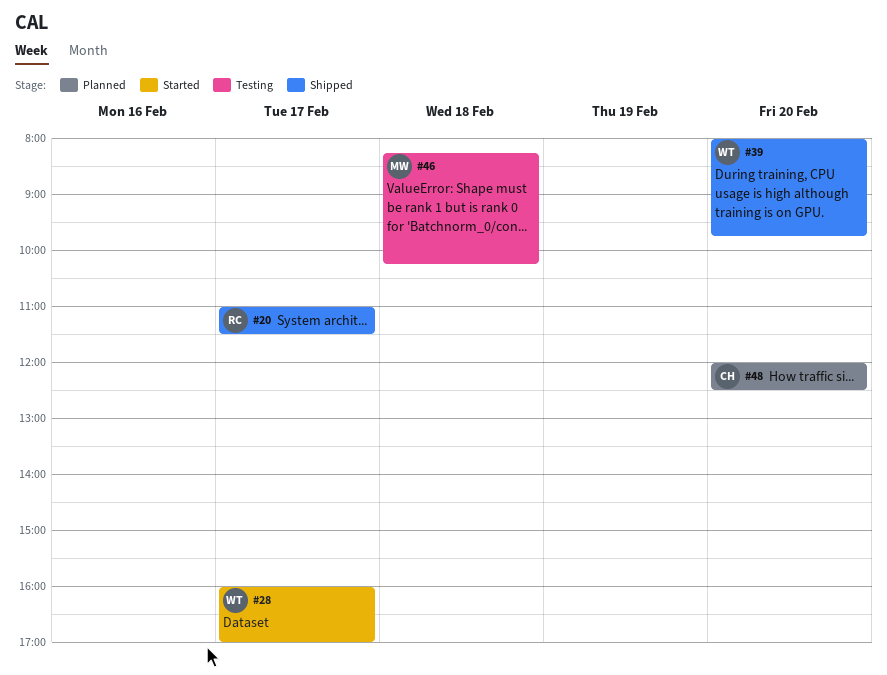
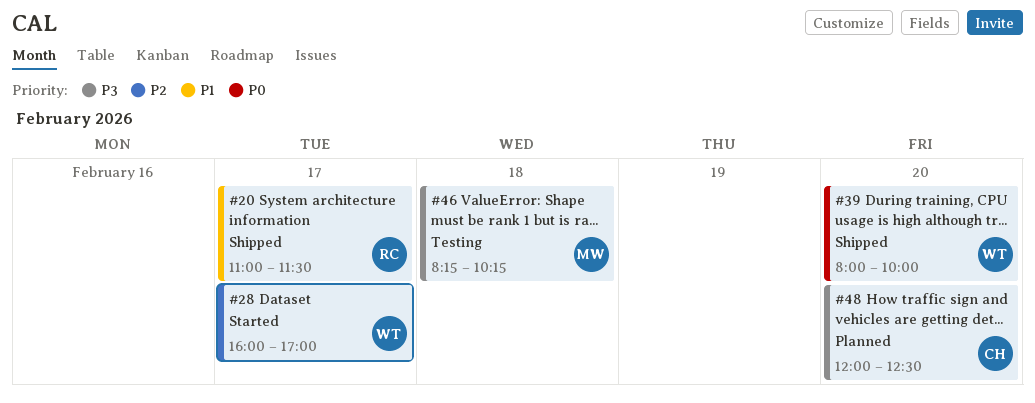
#39, ends: 09:45 -> 10:00

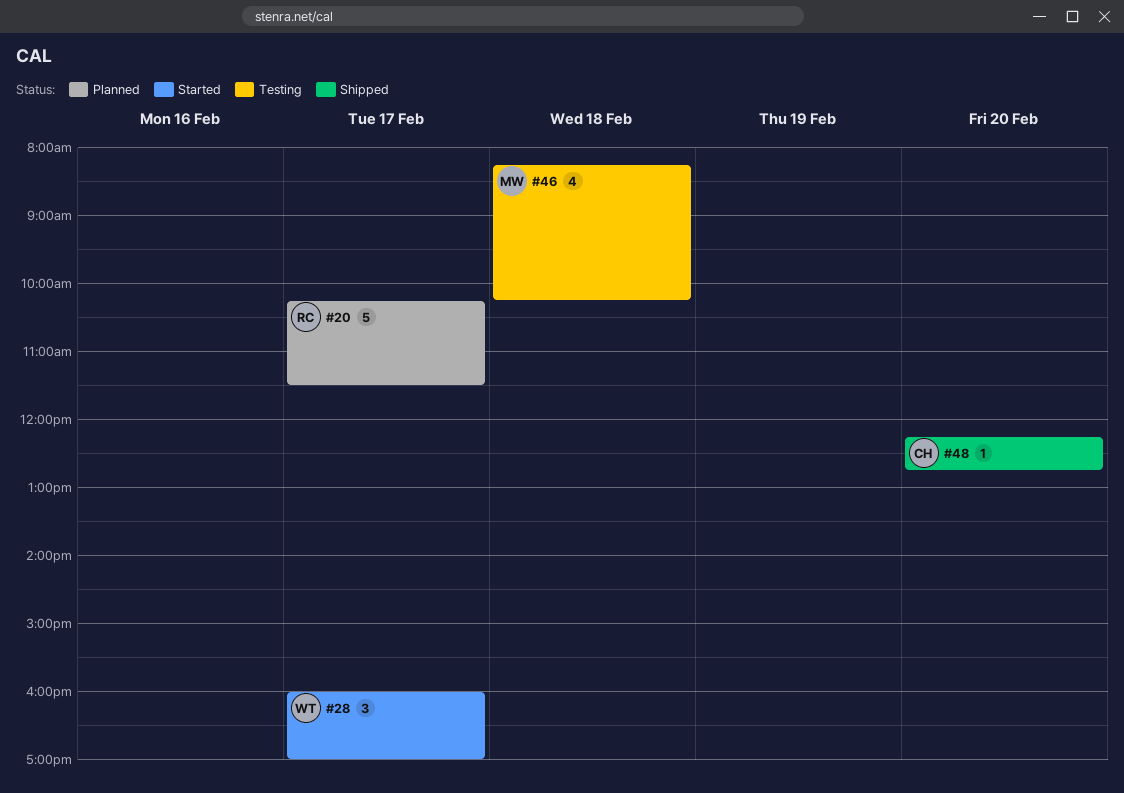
#20, status: Shipped -> Planned
#20, begins: 11:00 -> 10:15
#39: present -> none
#48, status: Planned -> Shipped
#48, begins: 12:00 -> 12:15
#48, ends: 12:30 -> 12:45

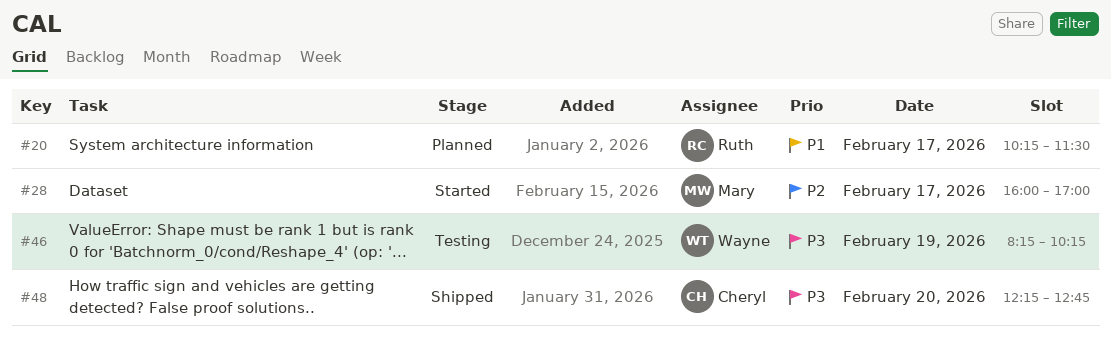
#28, owner: Wayne -> Mary
#46, owner: Mary -> Wayne
#46, day: Feb 18 -> Feb 19

